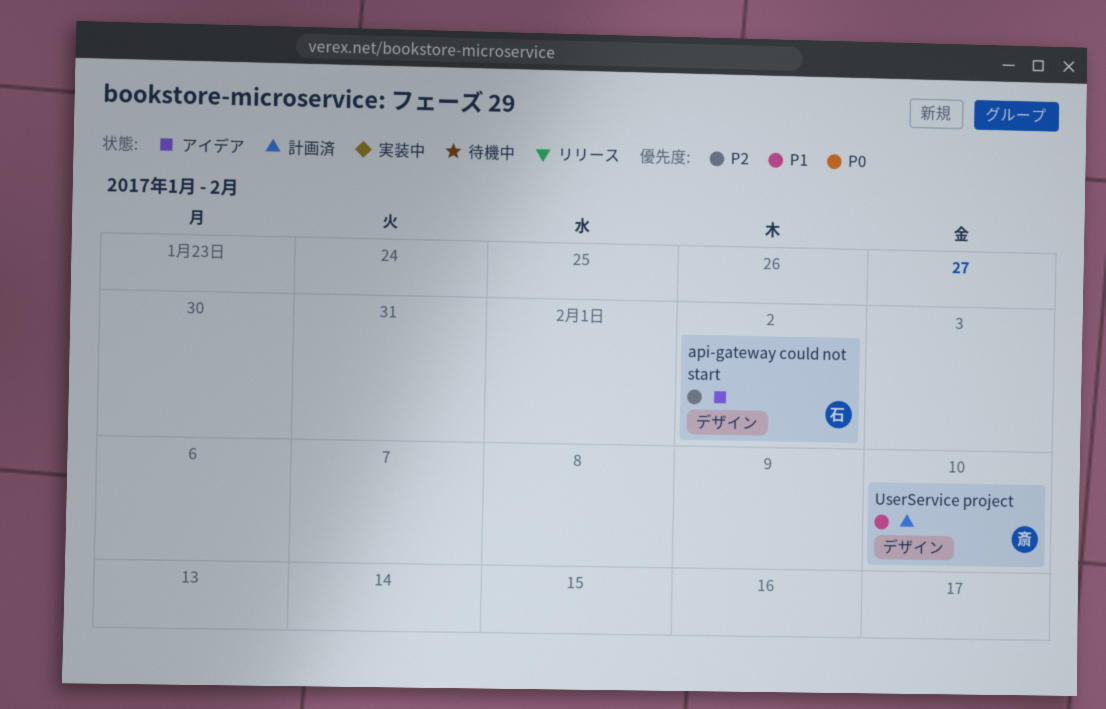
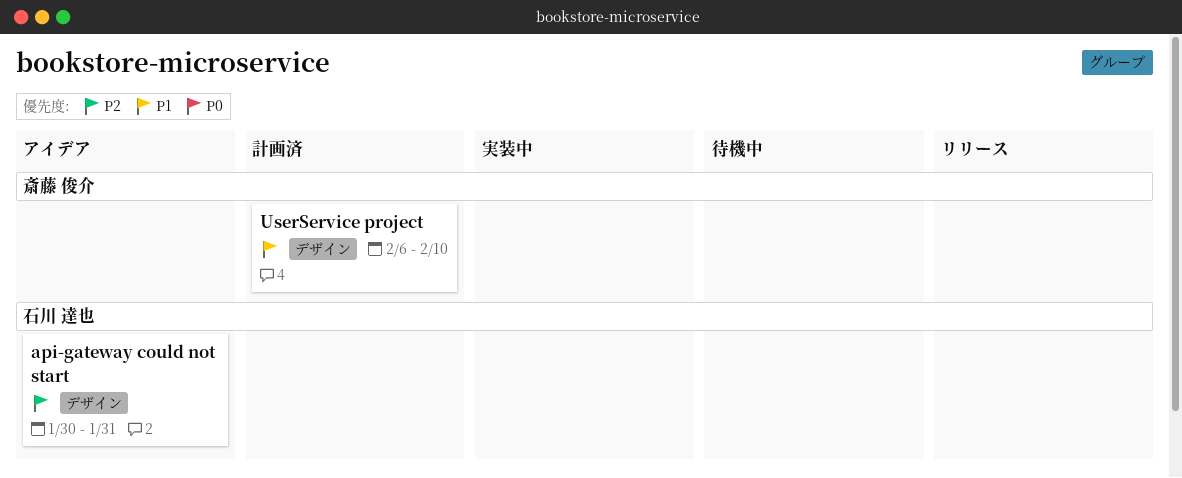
api-gateway could not start, due: Feb 2 -> Jan 31

